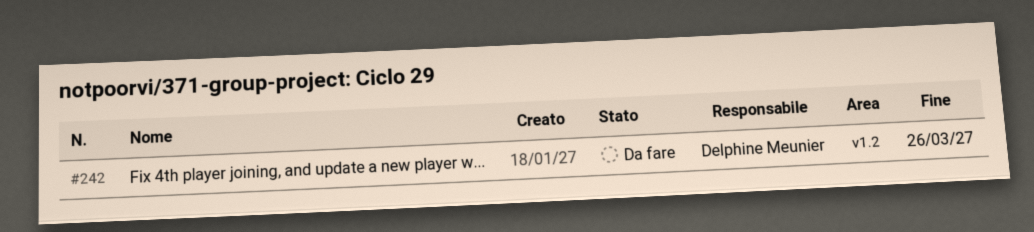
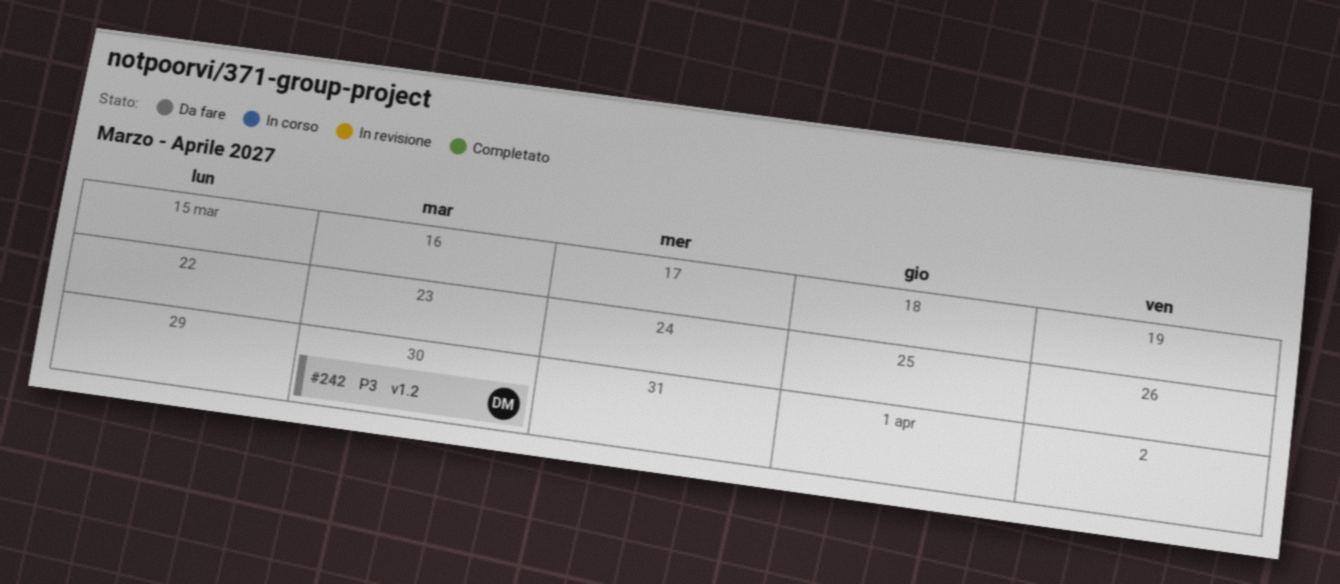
#242, due: Mar 26 -> Mar 30

